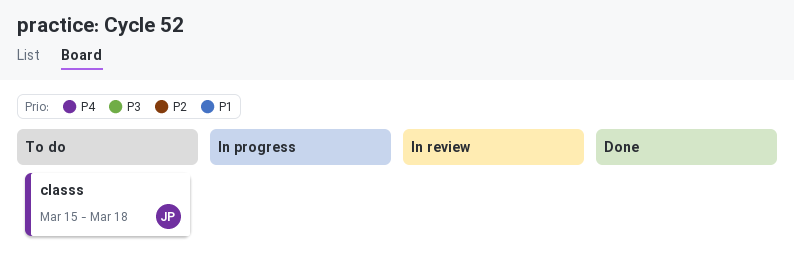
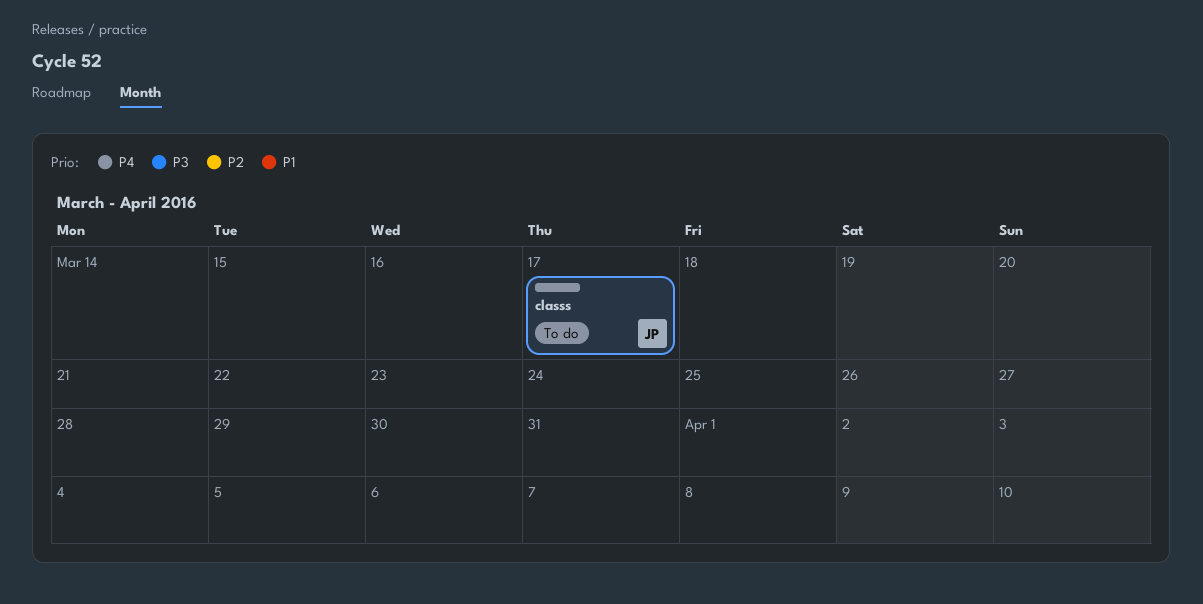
classs, due: Mar 18 -> Mar 17

